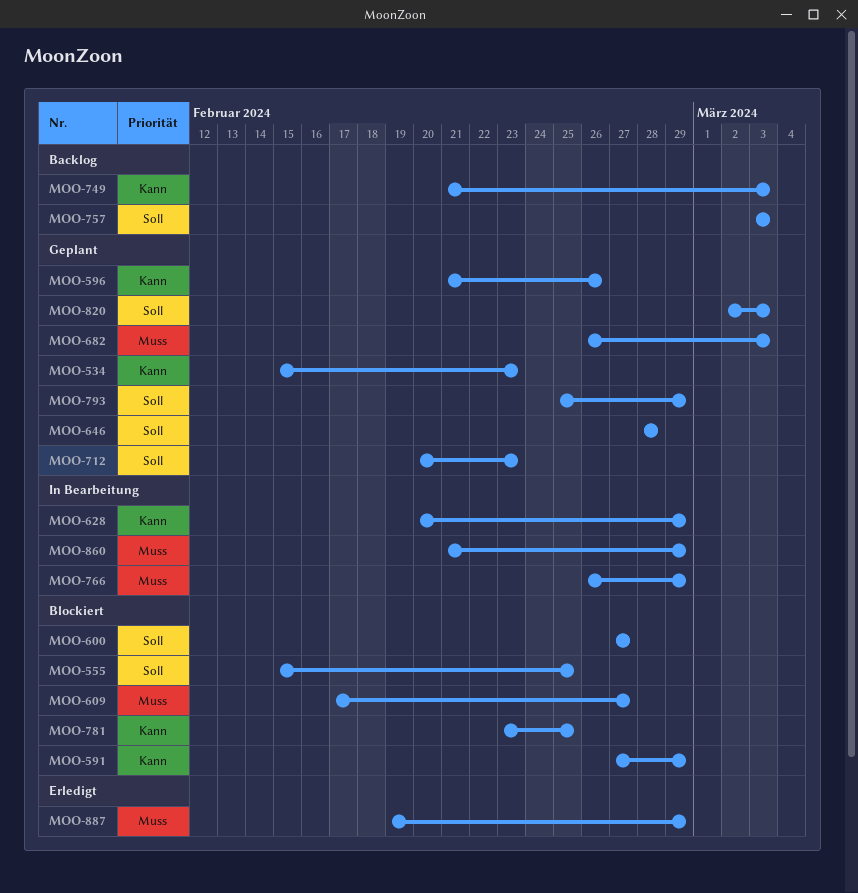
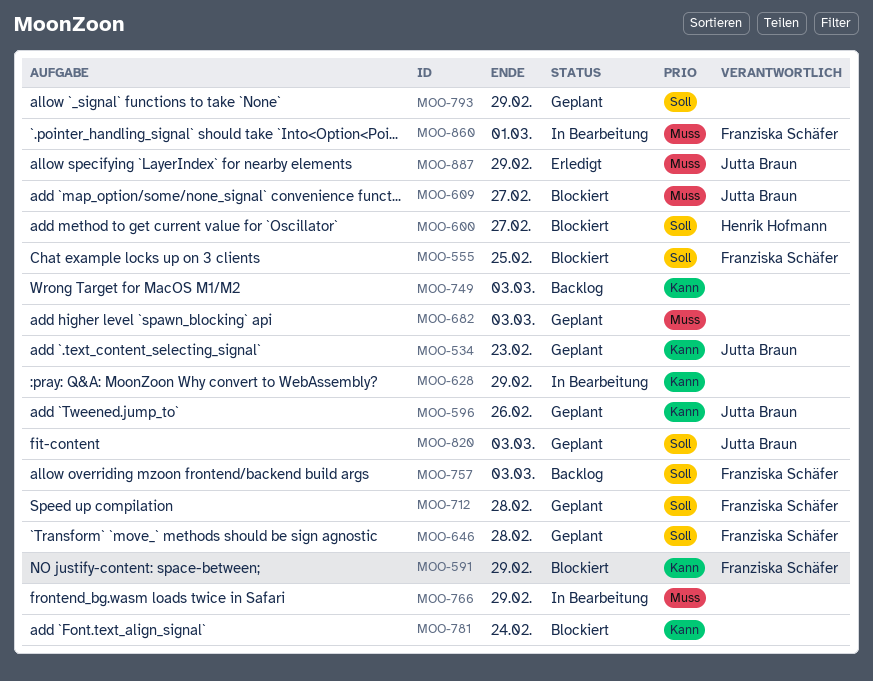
MOO-712, due: Feb 23 -> Feb 28
MOO-781, due: Feb 25 -> Feb 24
MOO-860, due: Feb 29 -> Mar 1

